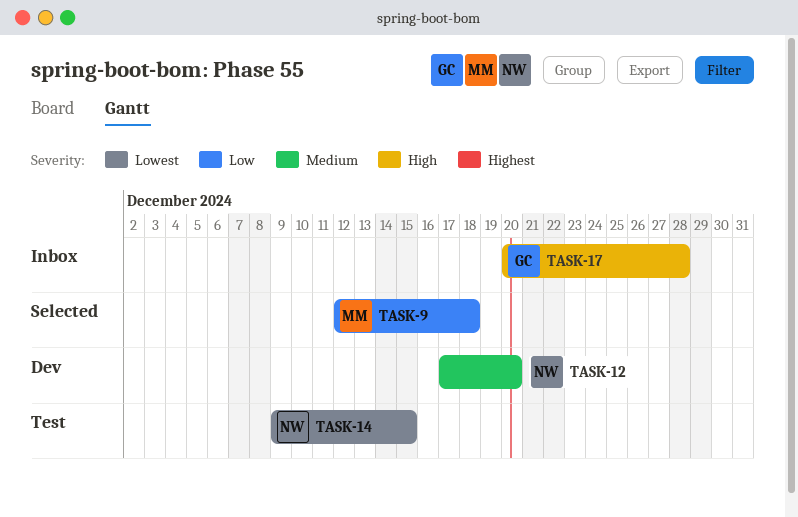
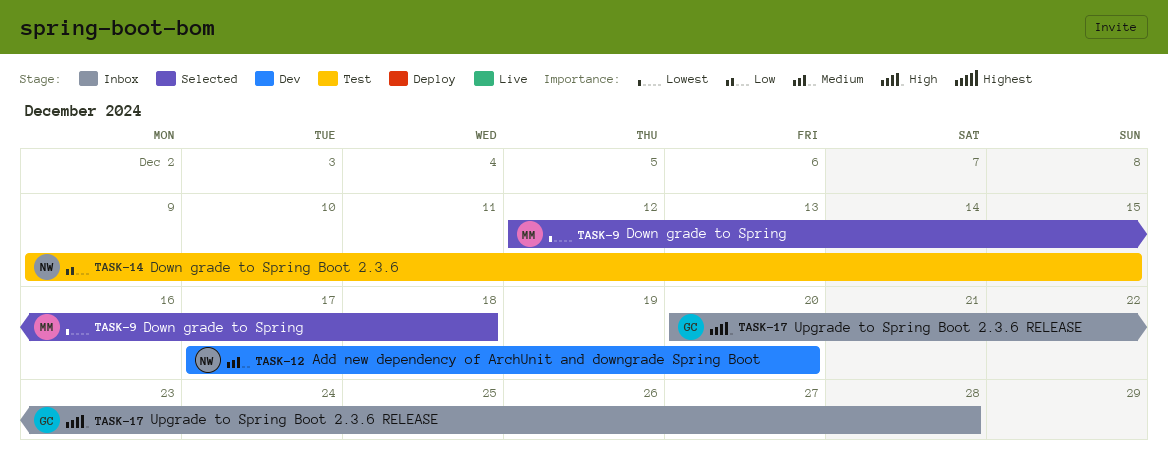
TASK-9, priority: Low -> Lowest
TASK-14, priority: Lowest -> Low

